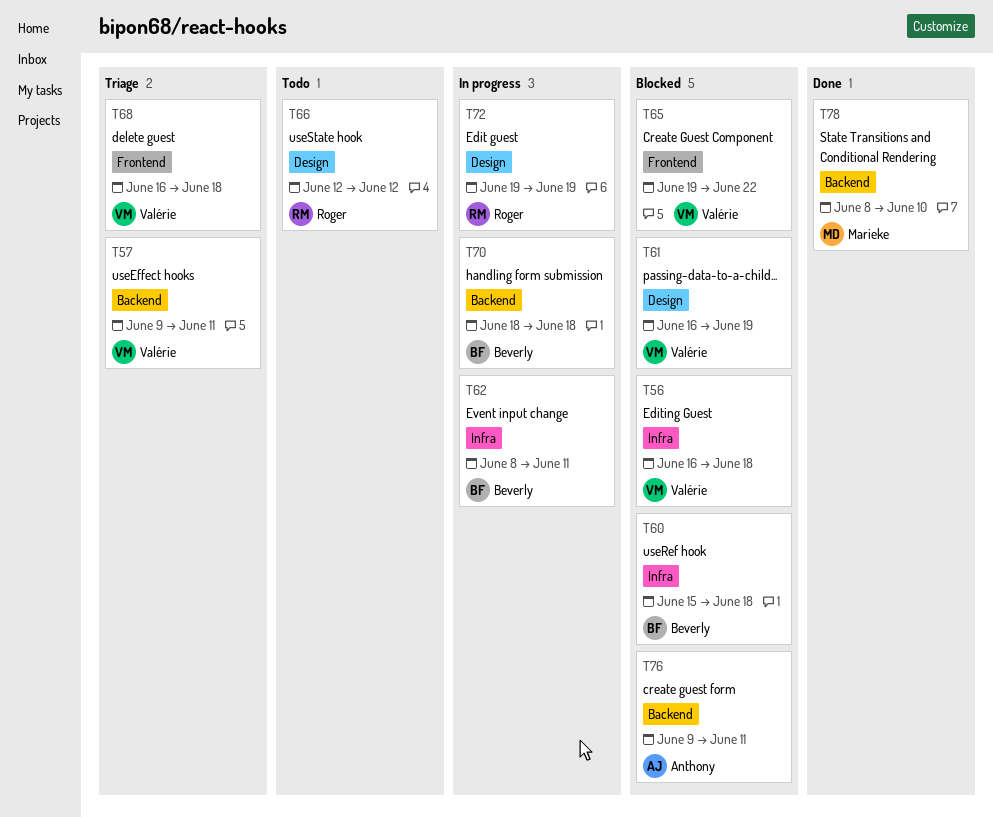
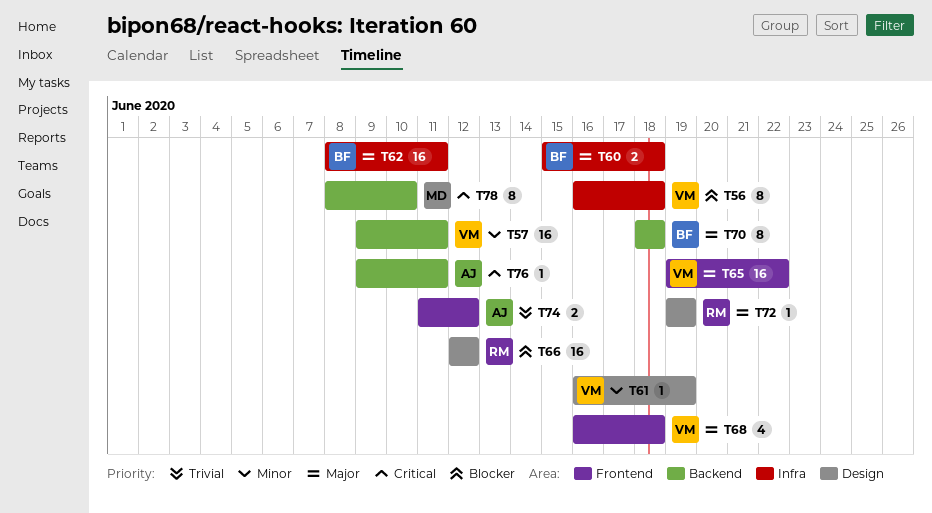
T74: none -> present

